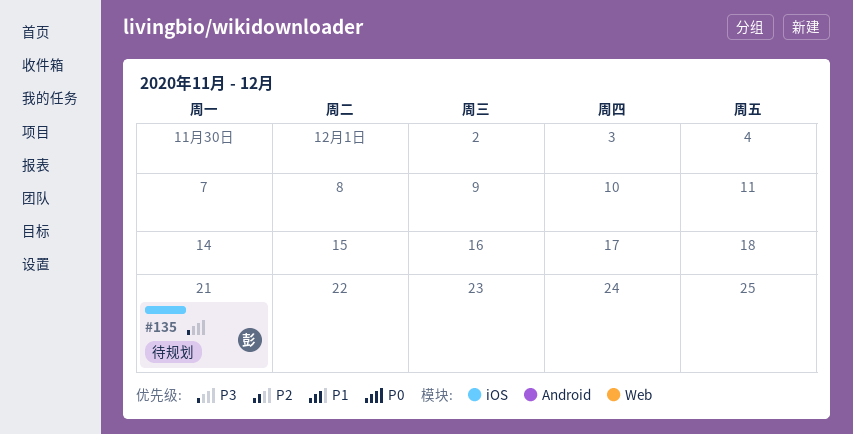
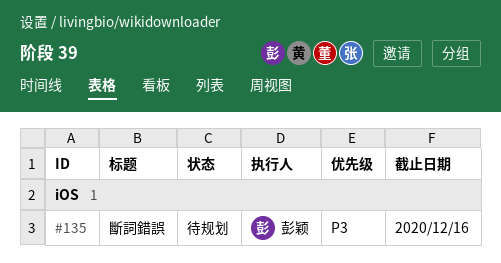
#135, due: Dec 21 -> Dec 16

